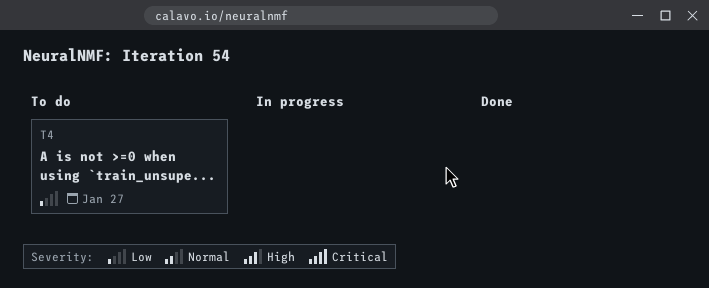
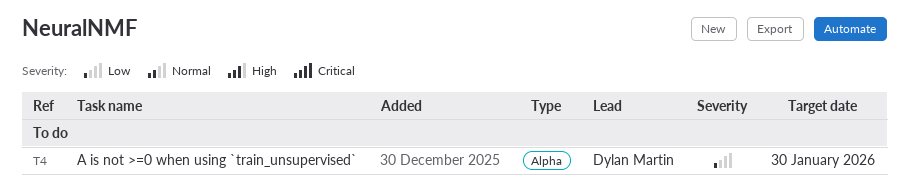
T4, due: Jan 27 -> Jan 30

